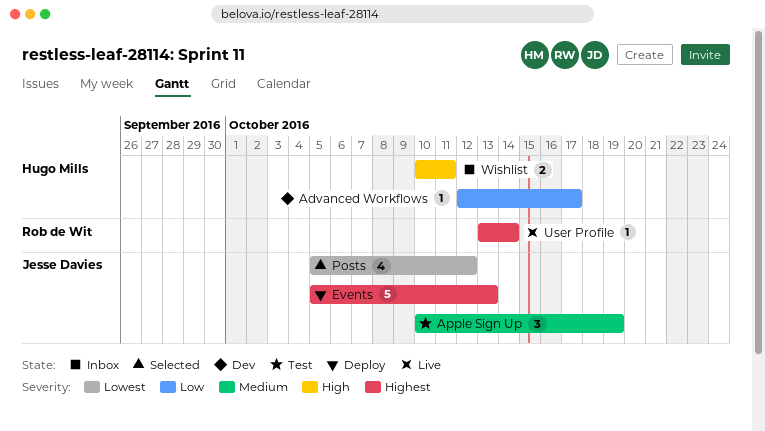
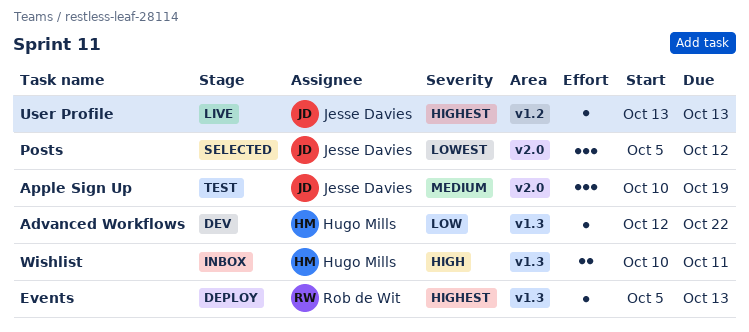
Advanced Workflows, due: Oct 17 -> Oct 22
Events, owner: Jesse Davies -> Rob de Wit
Events, estimate: 5 -> 1
Posts, estimate: 4 -> 3
User Profile, owner: Rob de Wit -> Jesse Davies
User Profile, due: Oct 14 -> Oct 13

